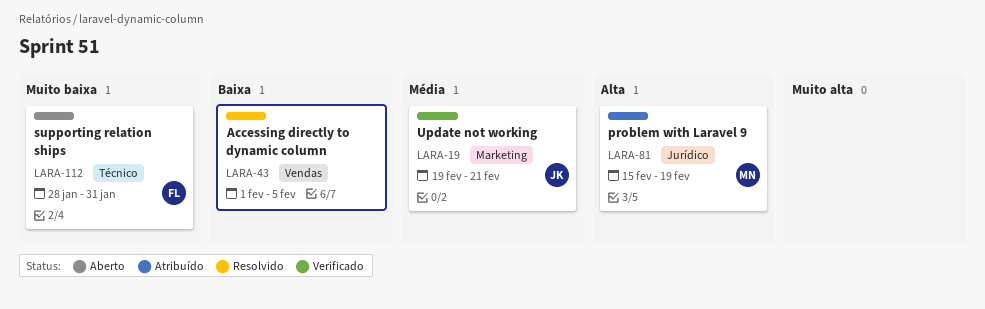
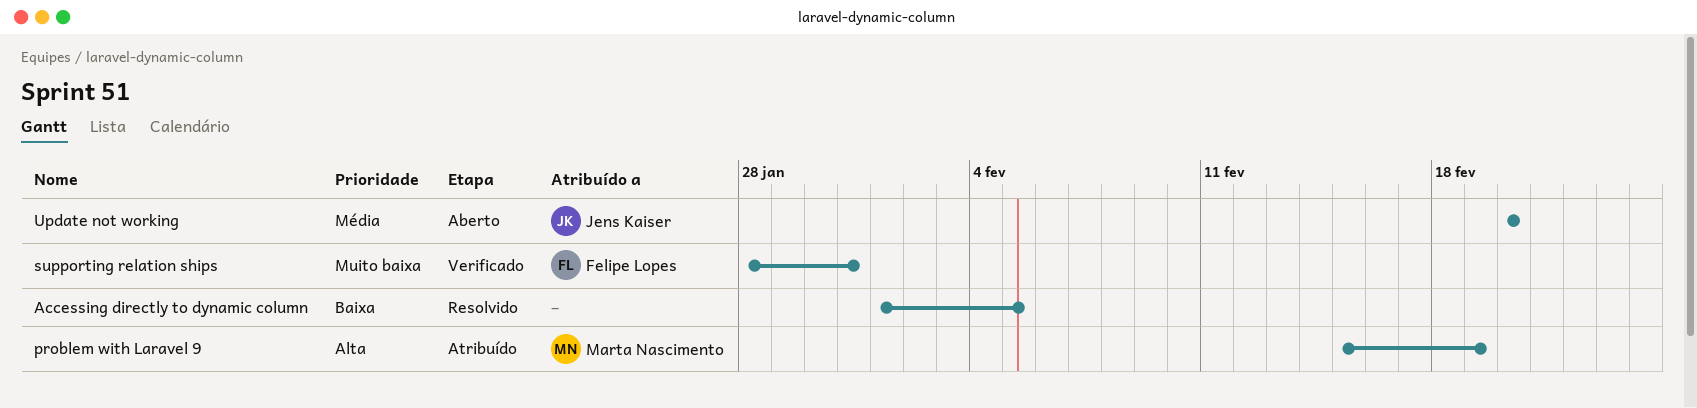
supporting relation ships, status: Aberto -> Verificado
Update not working, status: Verificado -> Aberto
Update not working, start: Feb 19 -> Feb 20
Update not working, due: Feb 21 -> Feb 20

